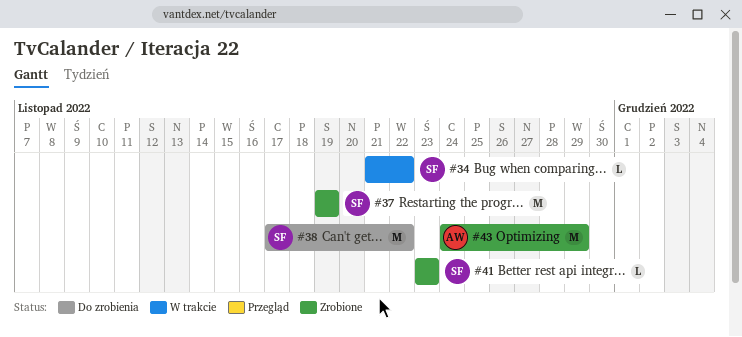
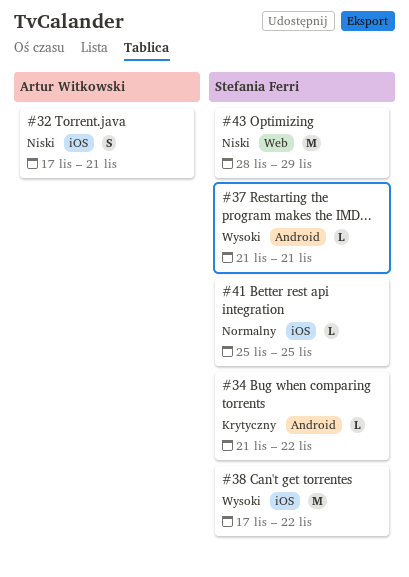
#32: none -> present
#37, estimate: M -> L
#37, start: Nov 19 -> Nov 21
#37, due: Nov 19 -> Nov 21
#41, start: Nov 23 -> Nov 25
#41, due: Nov 23 -> Nov 25
#43, owner: Artur Witkowski -> Stefania Ferri
#43, start: Nov 24 -> Nov 28

